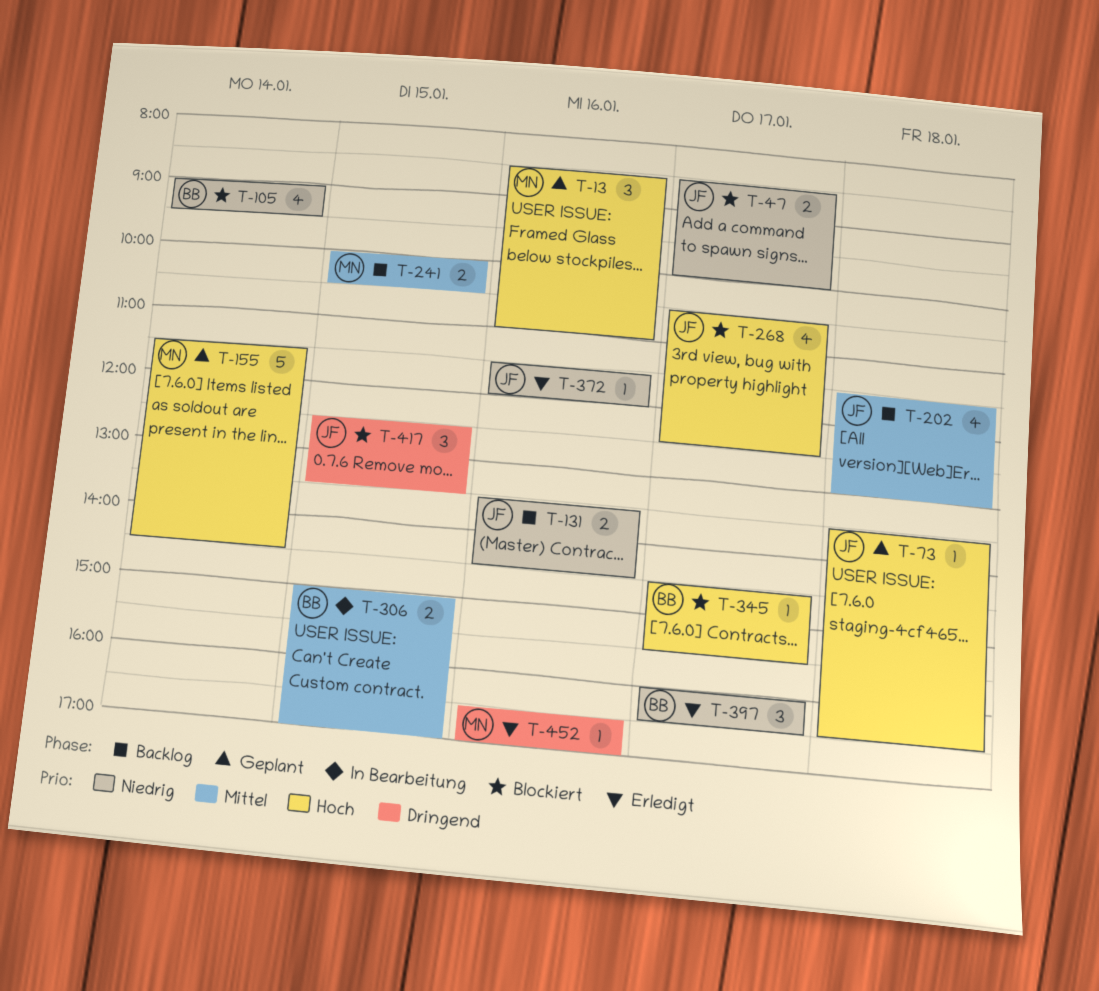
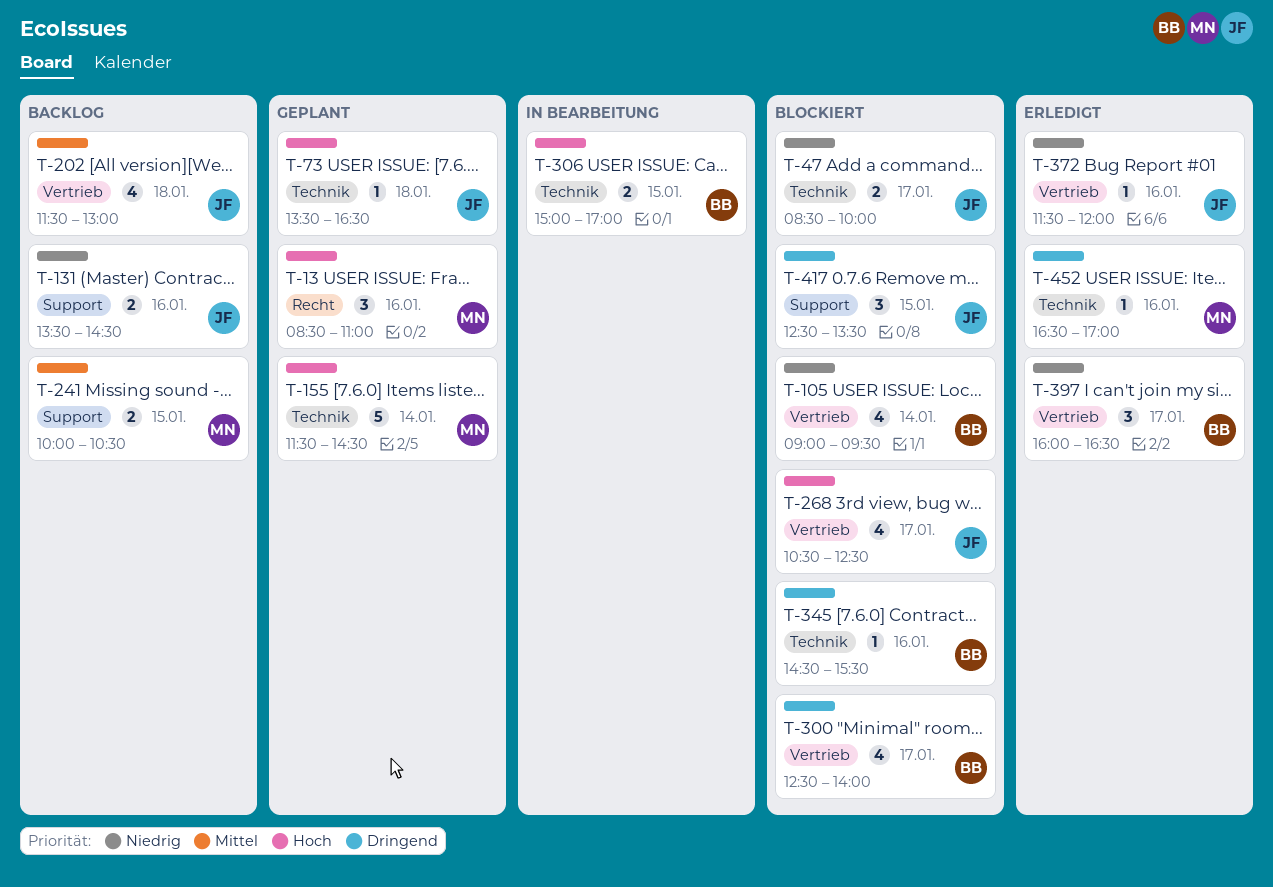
T-300: none -> present
T-306, priority: Mittel -> Hoch
T-345, priority: Hoch -> Dringend
T-345, day: Jan 17 -> Jan 16

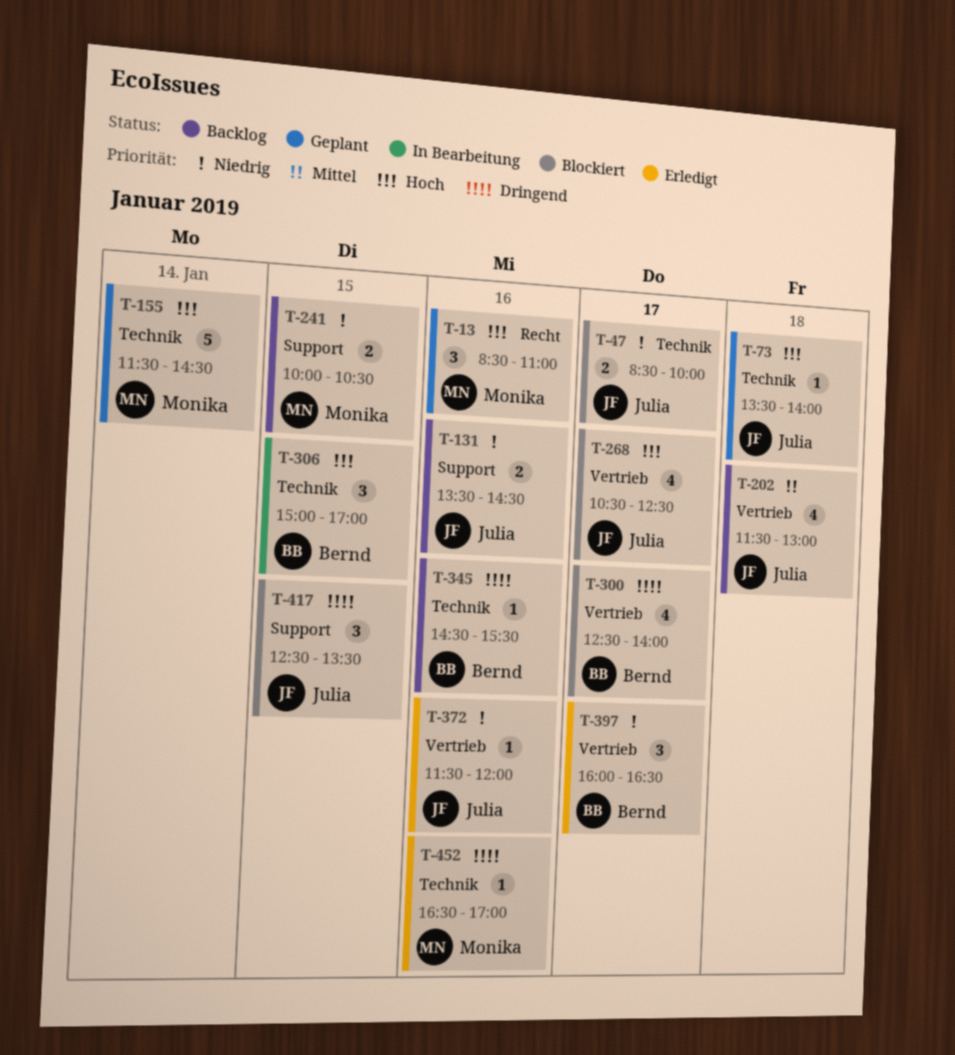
T-73, ends: 16:30 -> 14:00
T-105: present -> none
T-241, priority: Mittel -> Niedrig
T-306, estimate: 2 -> 3
T-345, status: Blockiert -> Backlog

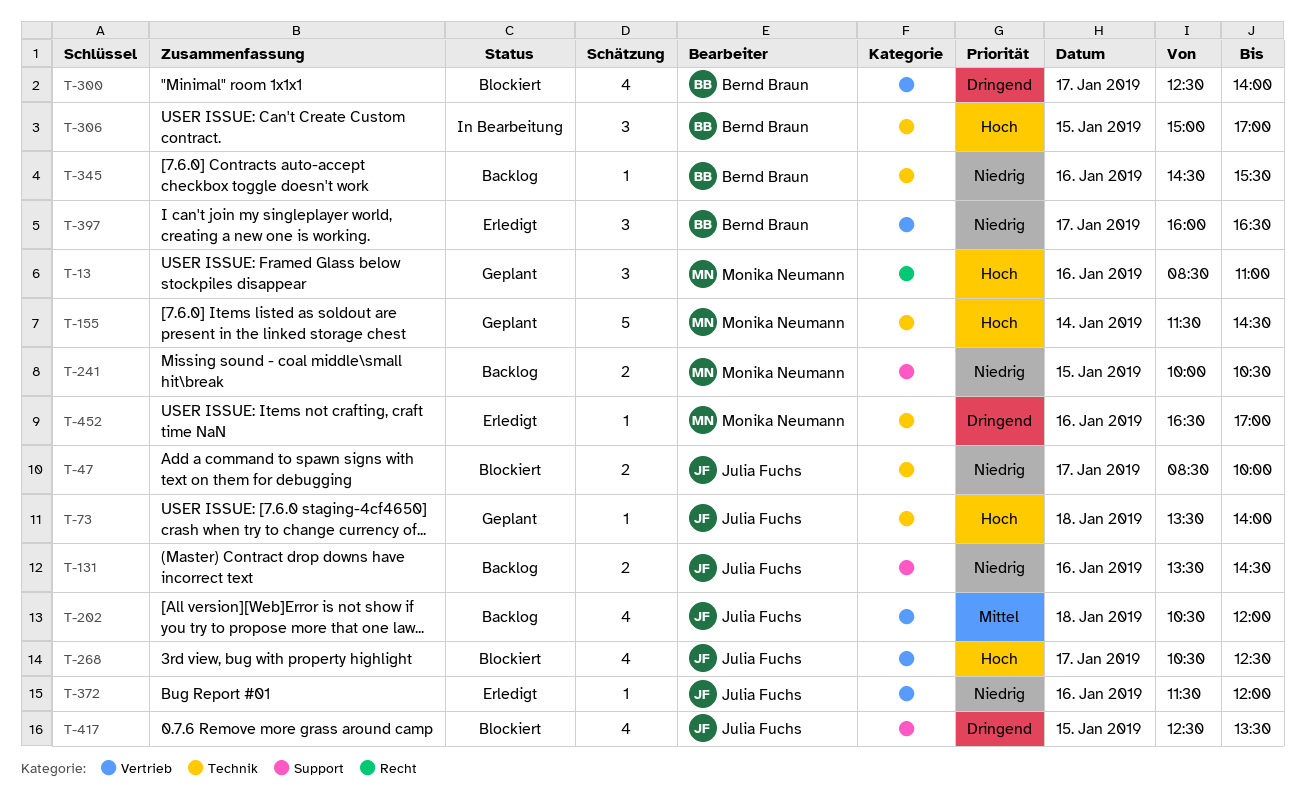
T-202, begins: 11:30 -> 10:30
T-202, ends: 13:00 -> 12:00
T-345, priority: Dringend -> Niedrig
T-417, estimate: 3 -> 4

